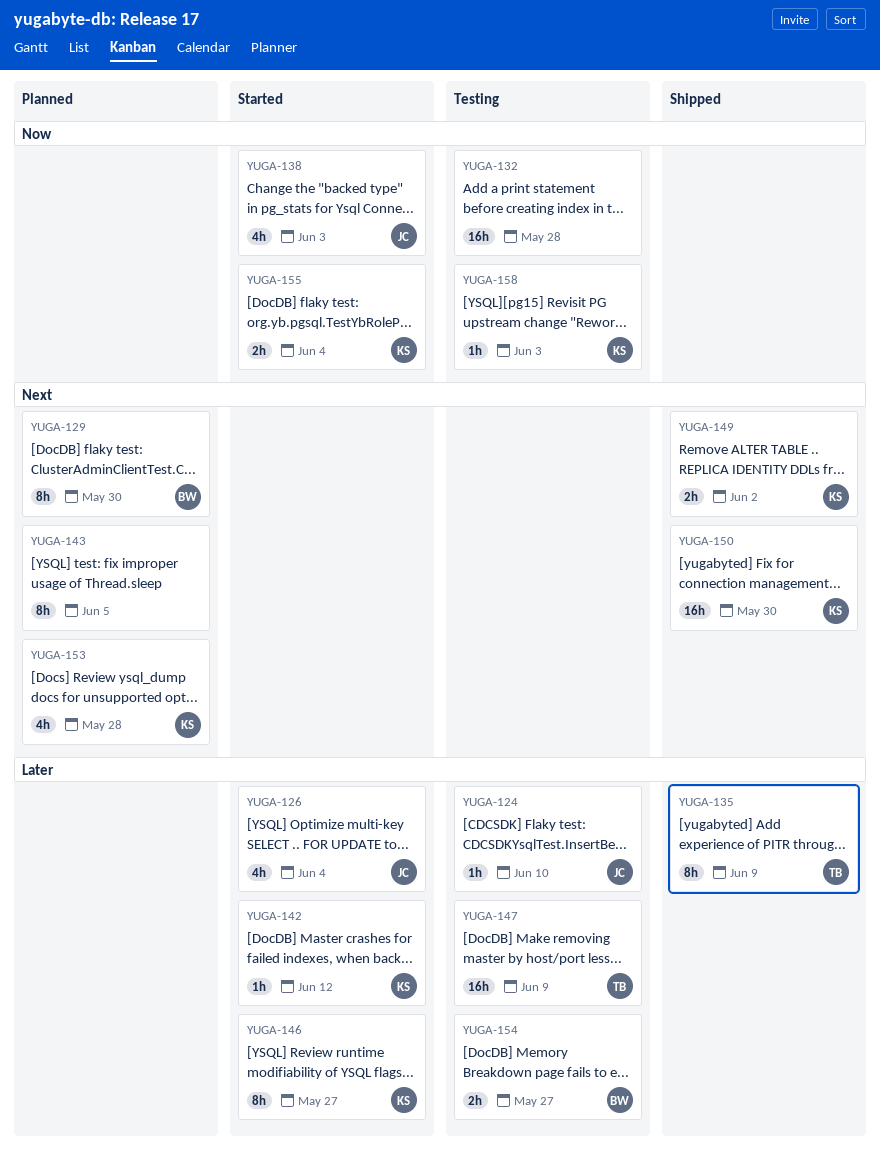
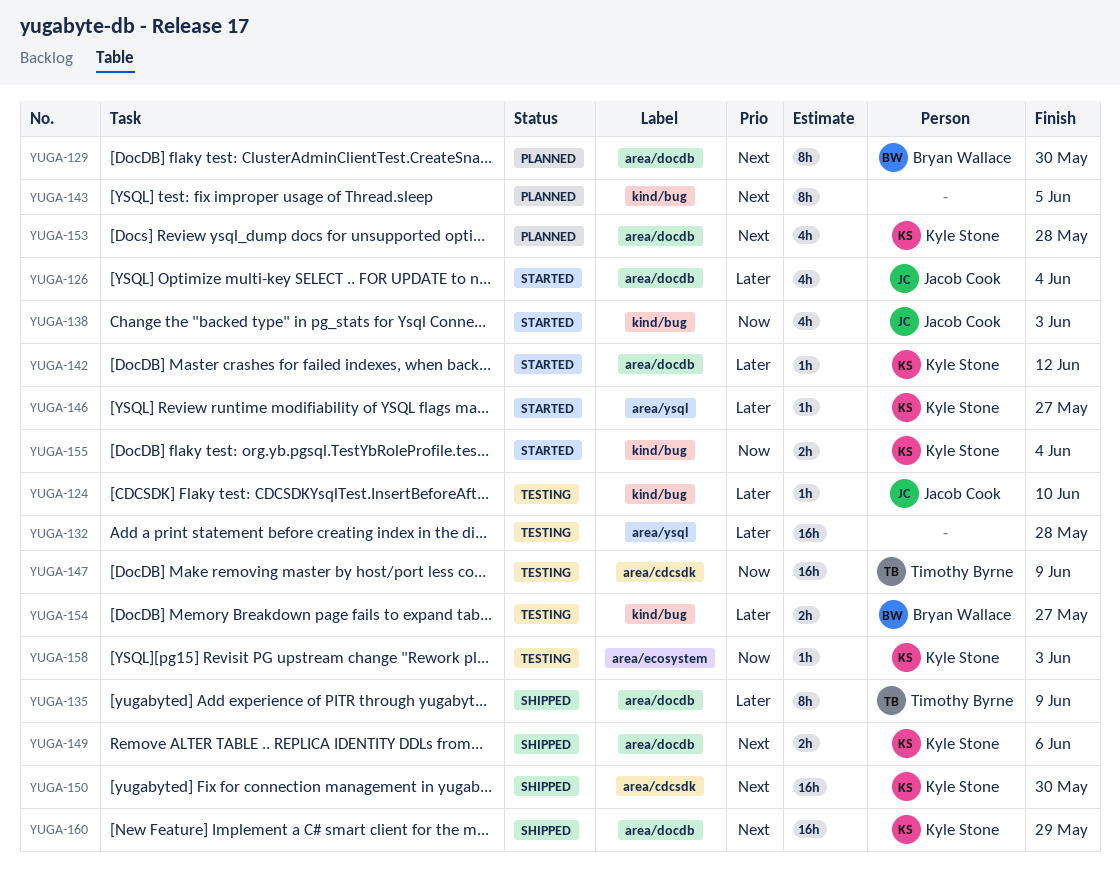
YUGA-132, priority: Now -> Later
YUGA-146, estimate: 8h -> 1h
YUGA-147, priority: Later -> Now
YUGA-149, due: Jun 2 -> Jun 6
YUGA-160: none -> present

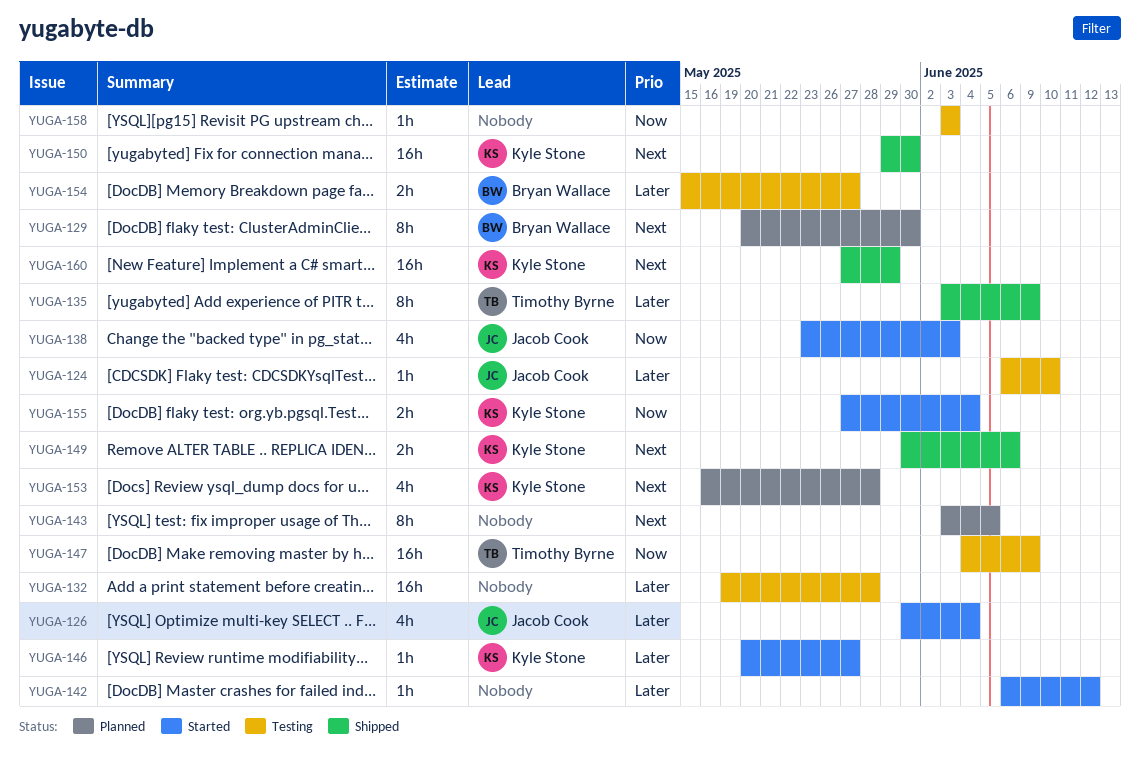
YUGA-142, owner: Kyle Stone -> none
YUGA-158, owner: Kyle Stone -> none

